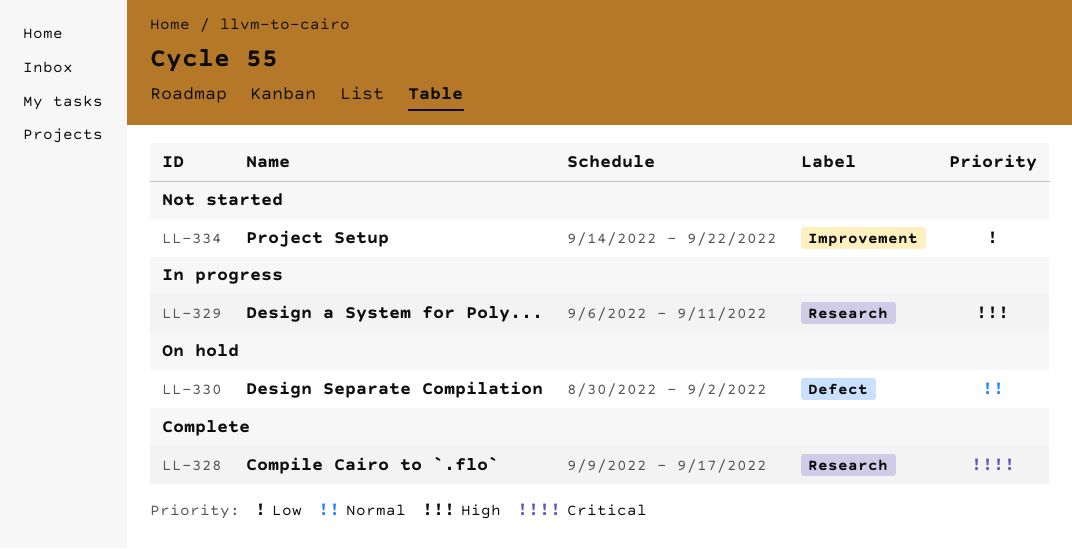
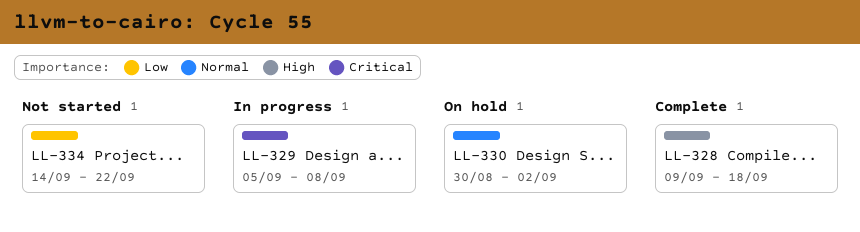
LL-328, priority: Critical -> High
LL-328, due: Sep 17 -> Sep 18
LL-329, priority: High -> Critical
LL-329, start: Sep 6 -> Sep 5
LL-329, due: Sep 11 -> Sep 8

